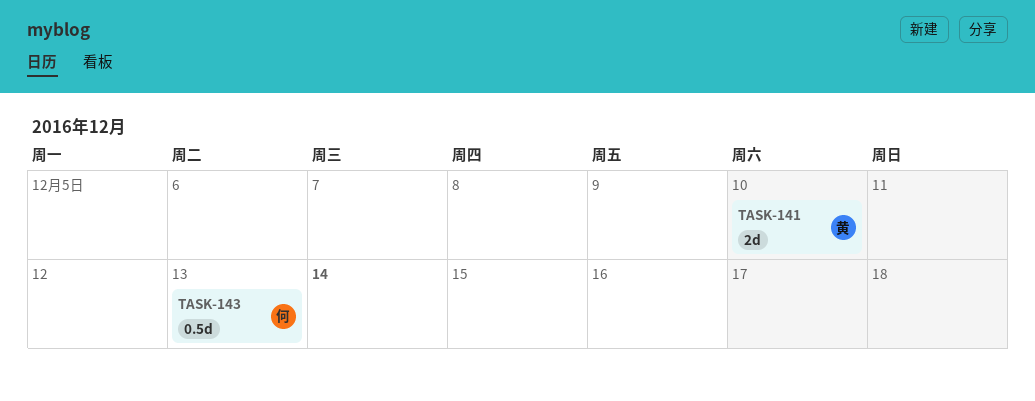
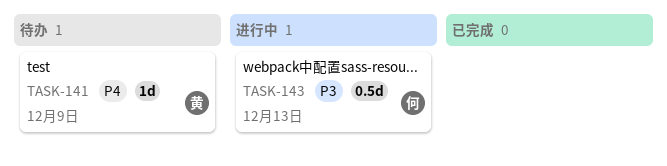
TASK-141, estimate: 2d -> 1d
TASK-141, due: Dec 10 -> Dec 9

